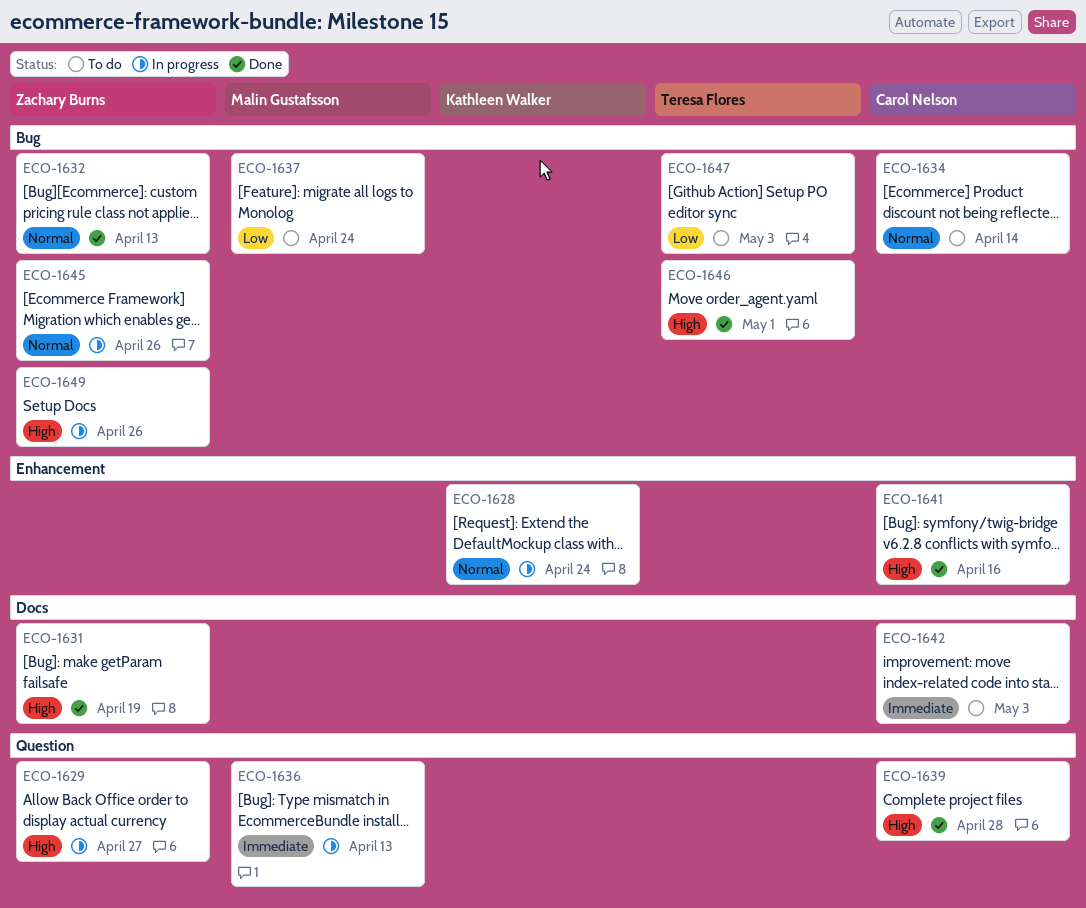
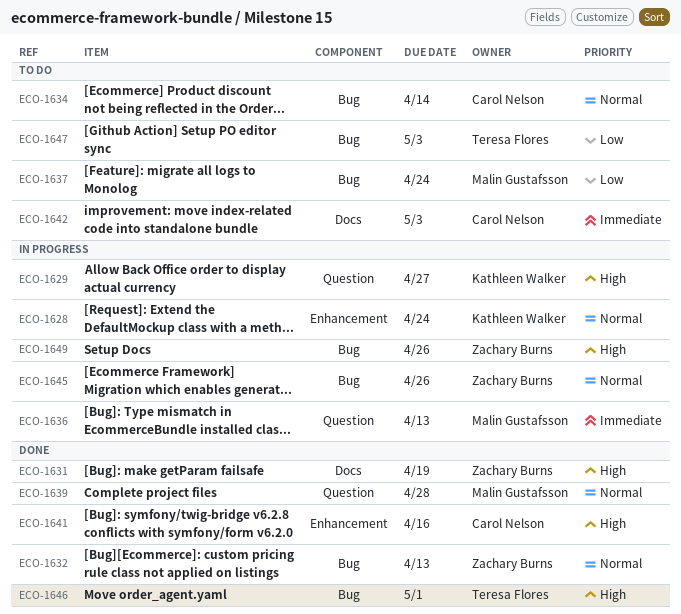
ECO-1629, owner: Zachary Burns -> Kathleen Walker
ECO-1639, owner: Carol Nelson -> Malin Gustafsson
ECO-1639, priority: High -> Normal

